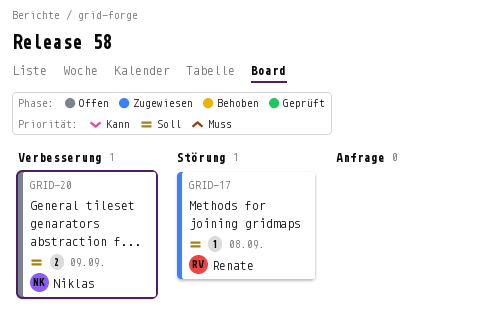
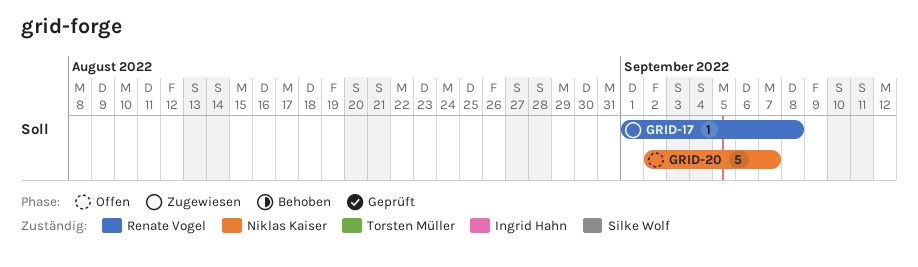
GRID-20, estimate: 2 -> 5
GRID-20, due: Sep 9 -> Sep 7

